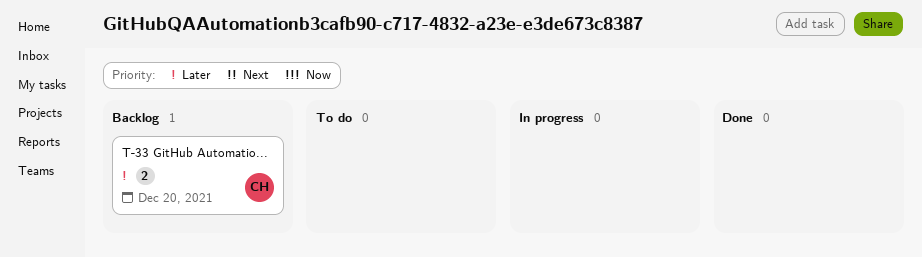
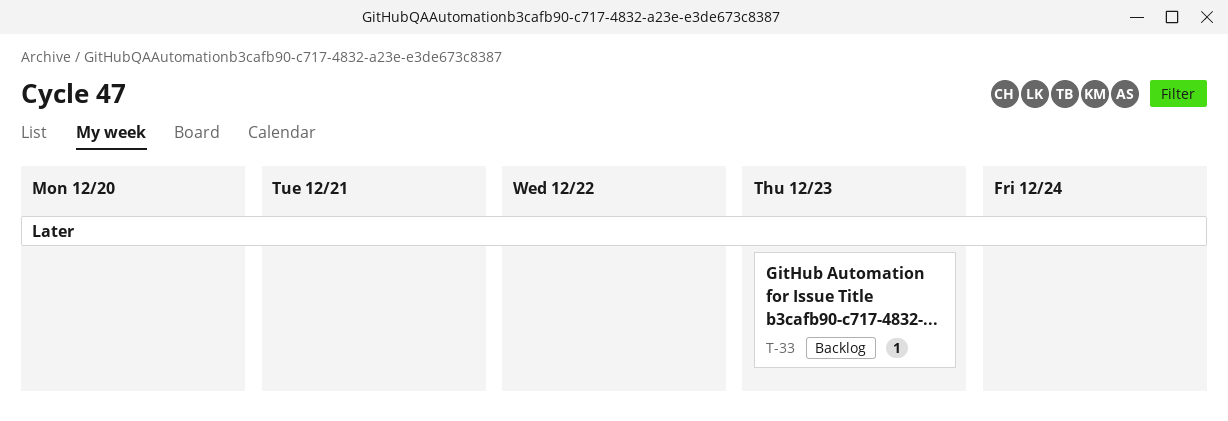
T-33, estimate: 2 -> 1
T-33, due: Dec 20 -> Dec 23

